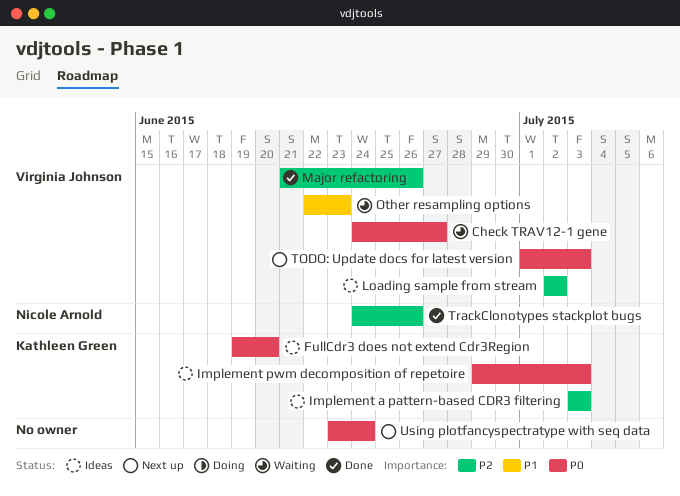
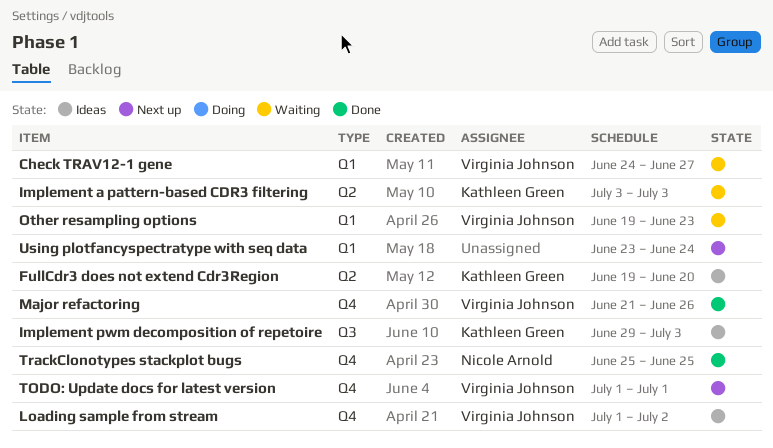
Implement a pattern-based CDR3 filtering, status: Ideas -> Waiting
Loading sample from stream, start: Jul 2 -> Jul 1
Other resampling options, start: Jun 22 -> Jun 19
TODO: Update docs for latest version, due: Jul 3 -> Jul 1
TrackClonotypes stackplot bugs, start: Jun 24 -> Jun 25
TrackClonotypes stackplot bugs, due: Jun 26 -> Jun 25

